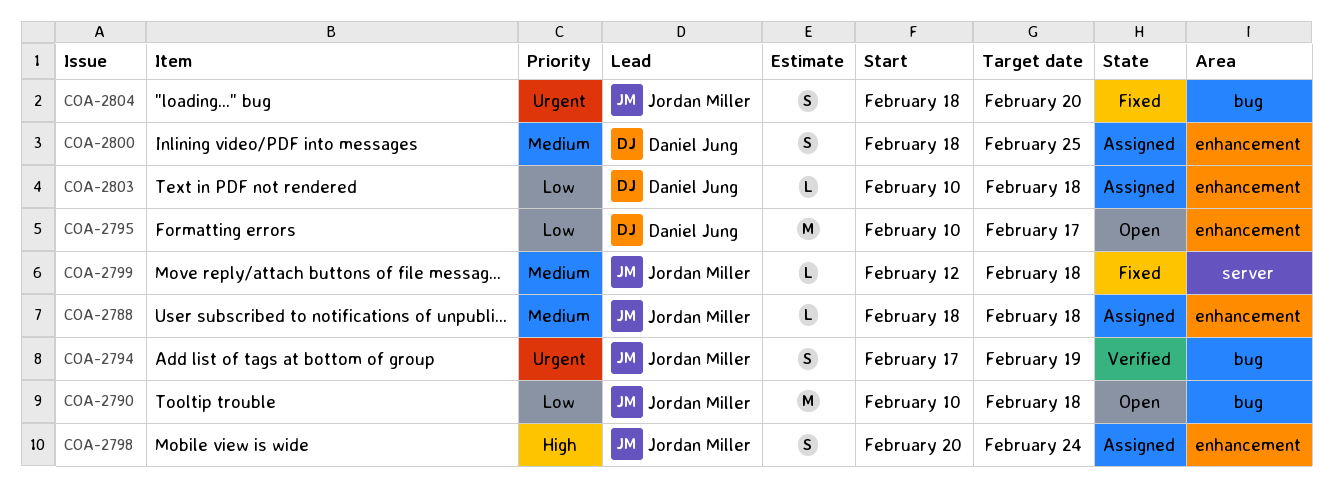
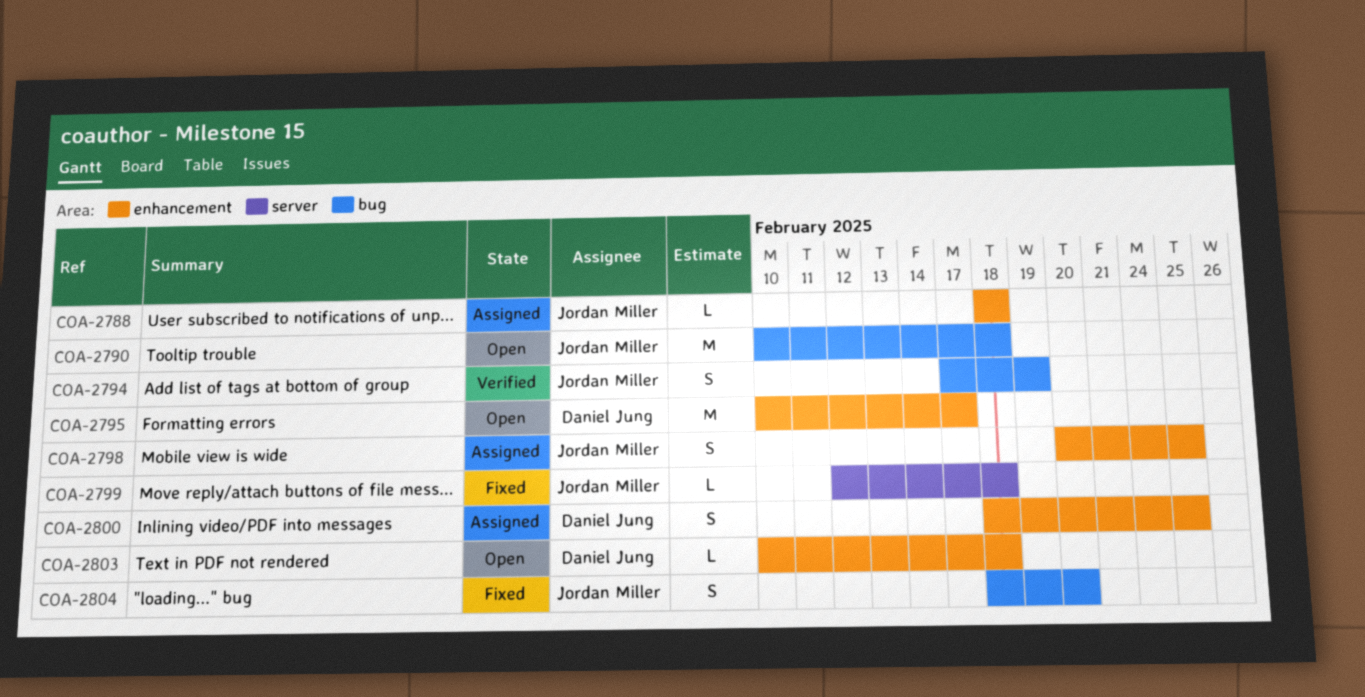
COA-2798, due: Feb 24 -> Feb 25
COA-2803, status: Assigned -> Open

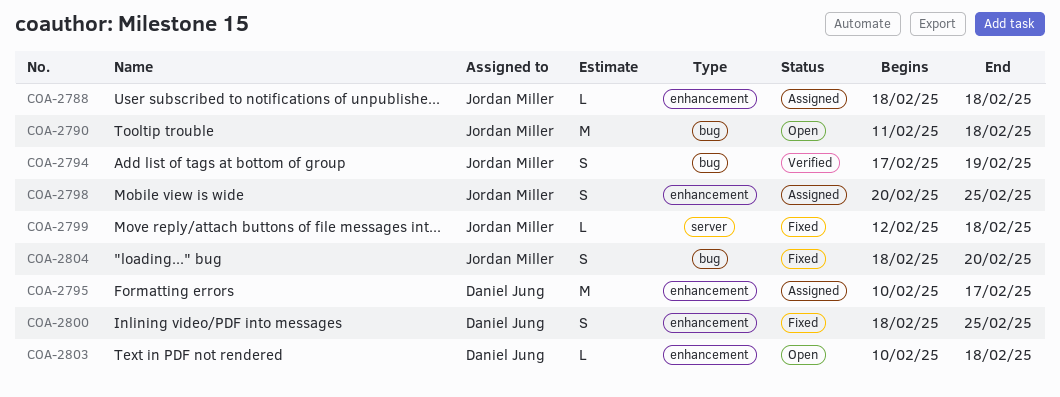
COA-2790, start: Feb 10 -> Feb 11
COA-2795, status: Open -> Assigned
COA-2800, status: Assigned -> Fixed

